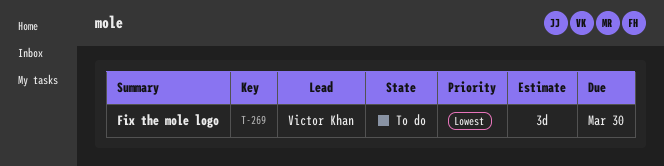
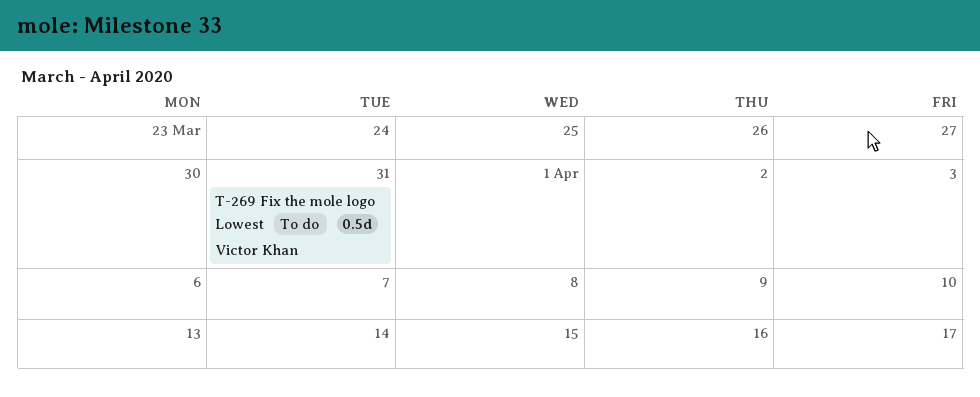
T-269, estimate: 3d -> 0.5d
T-269, due: Mar 30 -> Mar 31

